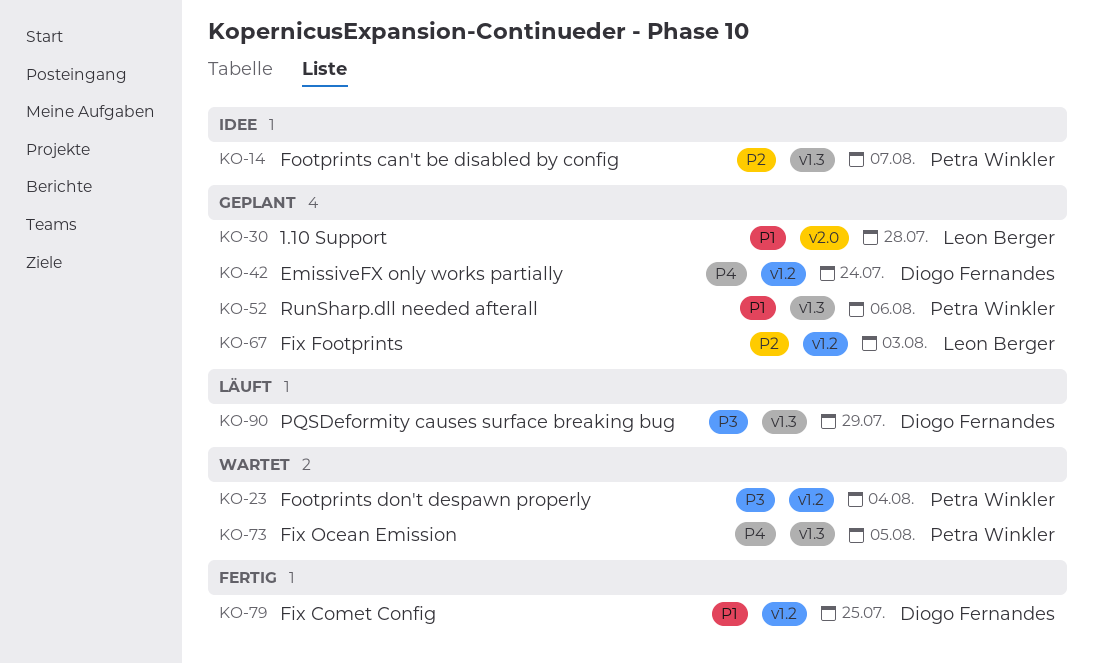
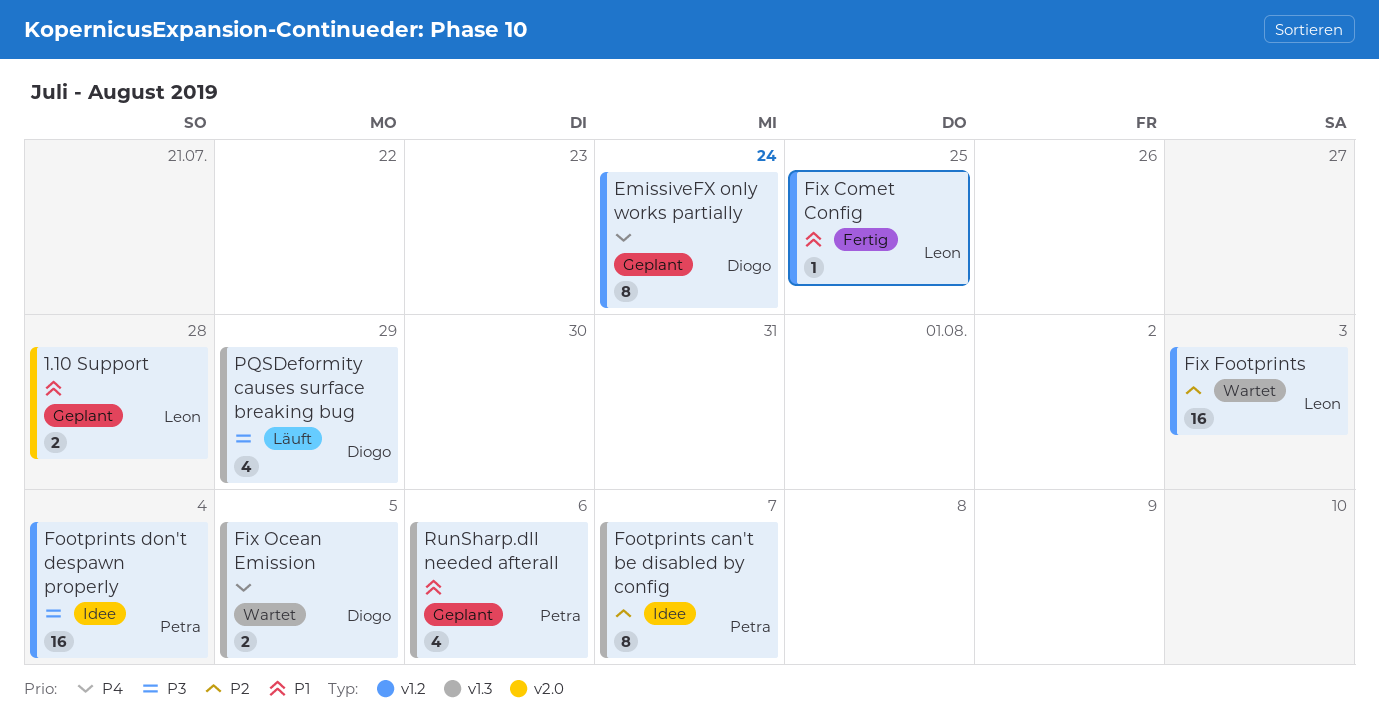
Fix Comet Config, owner: Diogo Fernandes -> Leon Berger
Fix Footprints, status: Geplant -> Wartet
Fix Ocean Emission, owner: Petra Winkler -> Diogo Fernandes
Footprints don't despawn properly, status: Wartet -> Idee

